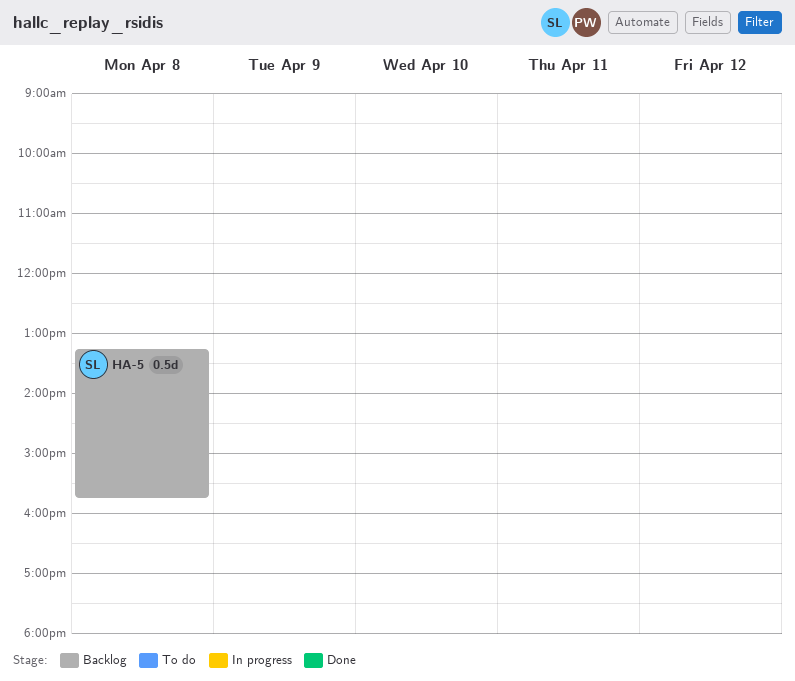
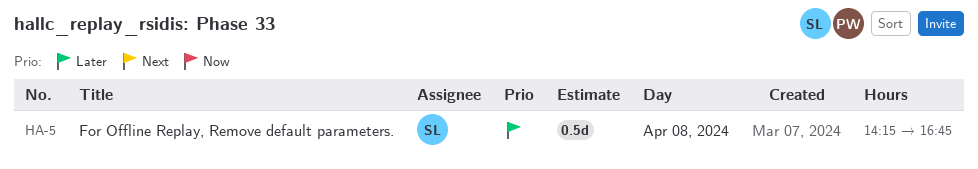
HA-5, begins: 13:15 -> 14:15
HA-5, ends: 15:45 -> 16:45

